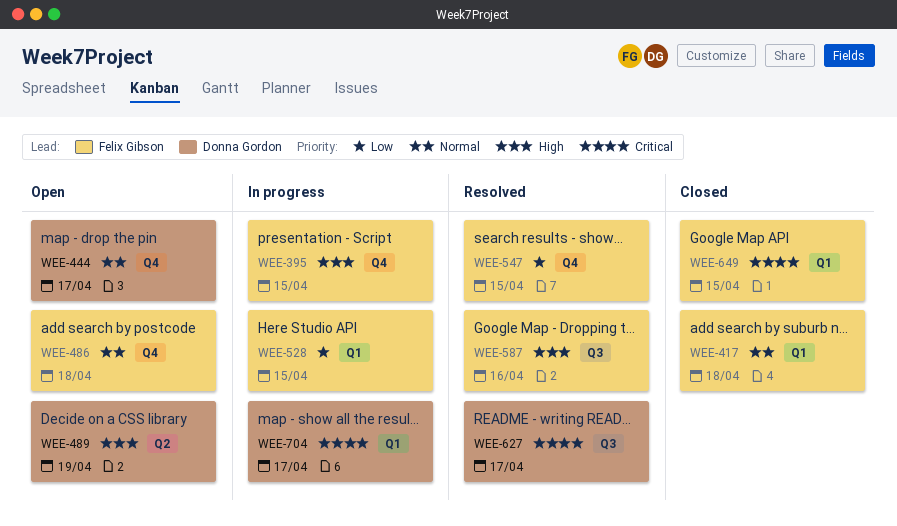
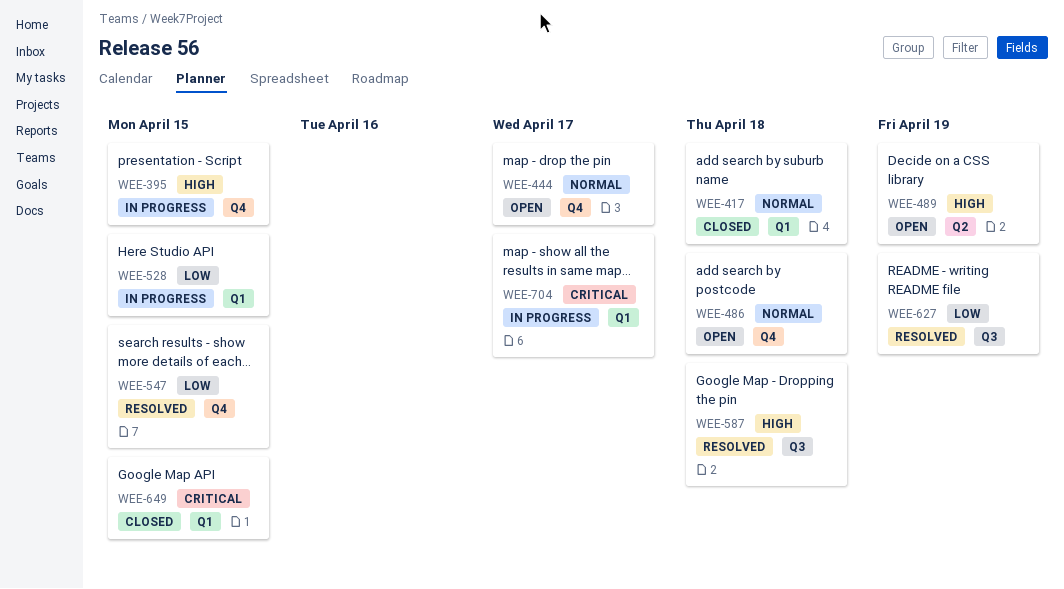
WEE-587, due: Apr 16 -> Apr 18
WEE-627, priority: Critical -> Low
WEE-627, due: Apr 17 -> Apr 19

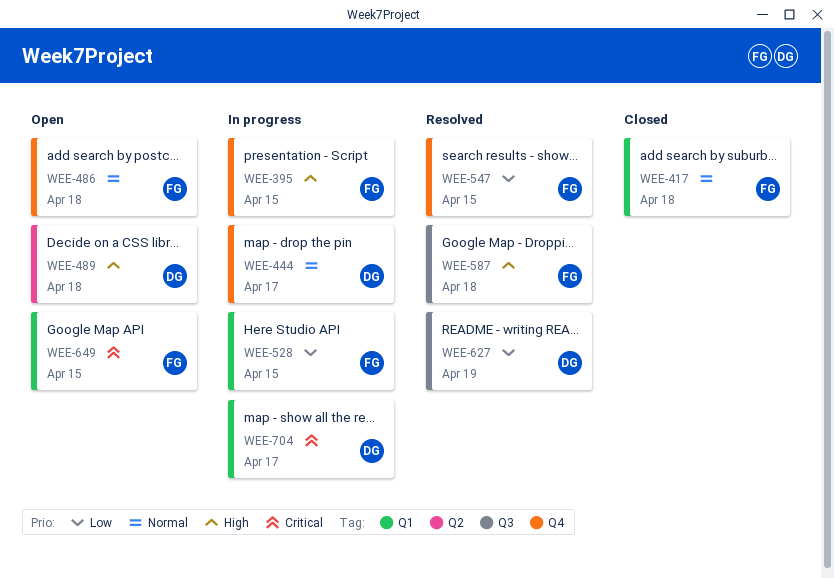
WEE-444, status: Open -> In progress
WEE-489, due: Apr 19 -> Apr 18
WEE-649, status: Closed -> Open

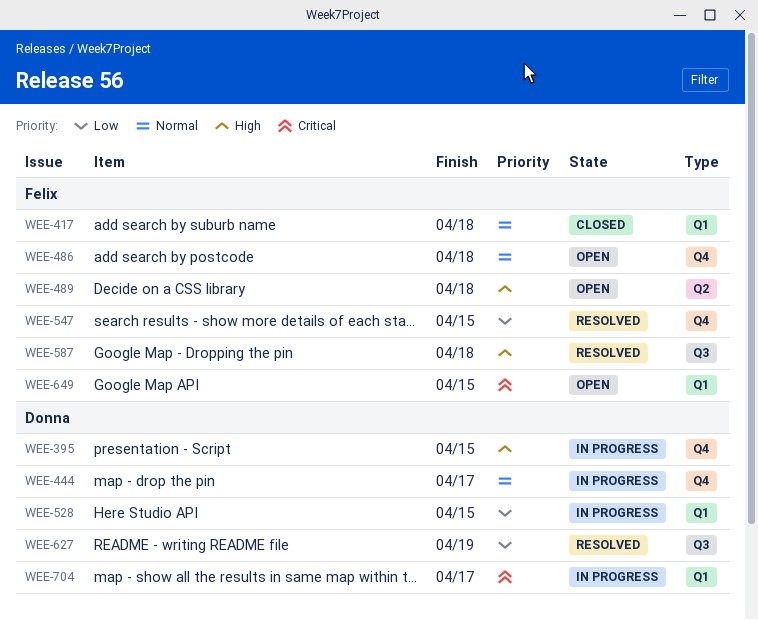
WEE-395, owner: Felix -> Donna
WEE-489, owner: Donna -> Felix
WEE-528, owner: Felix -> Donna

